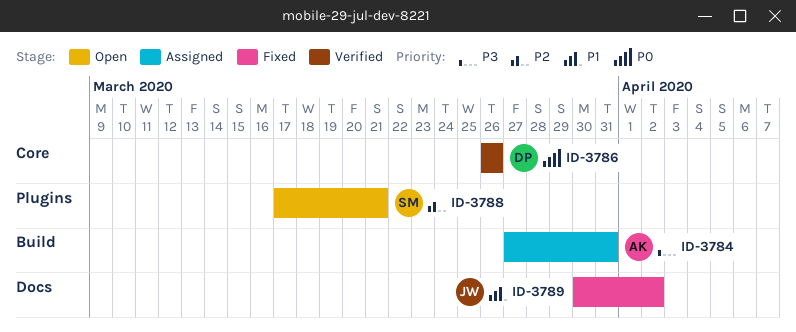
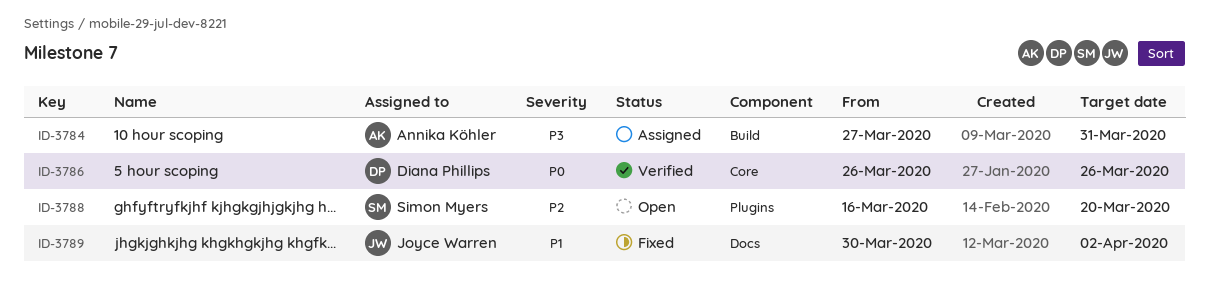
ID-3788, start: Mar 17 -> Mar 16
ID-3788, due: Mar 21 -> Mar 20

